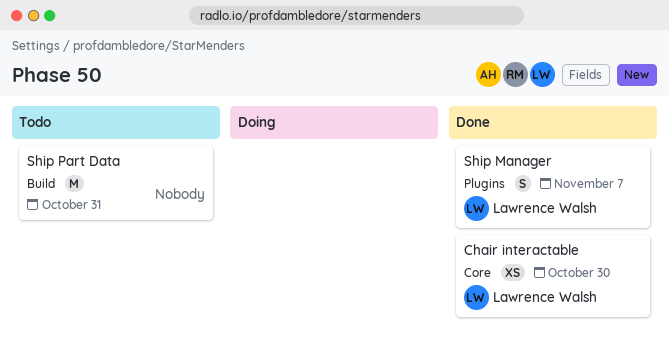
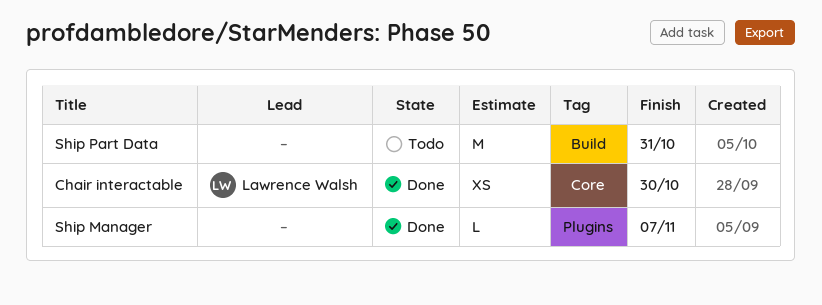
Ship Manager, owner: Lawrence Walsh -> none
Ship Manager, estimate: S -> L

